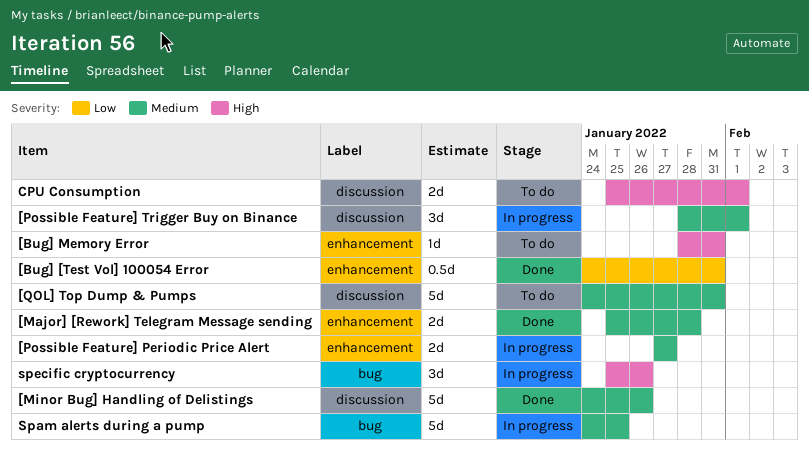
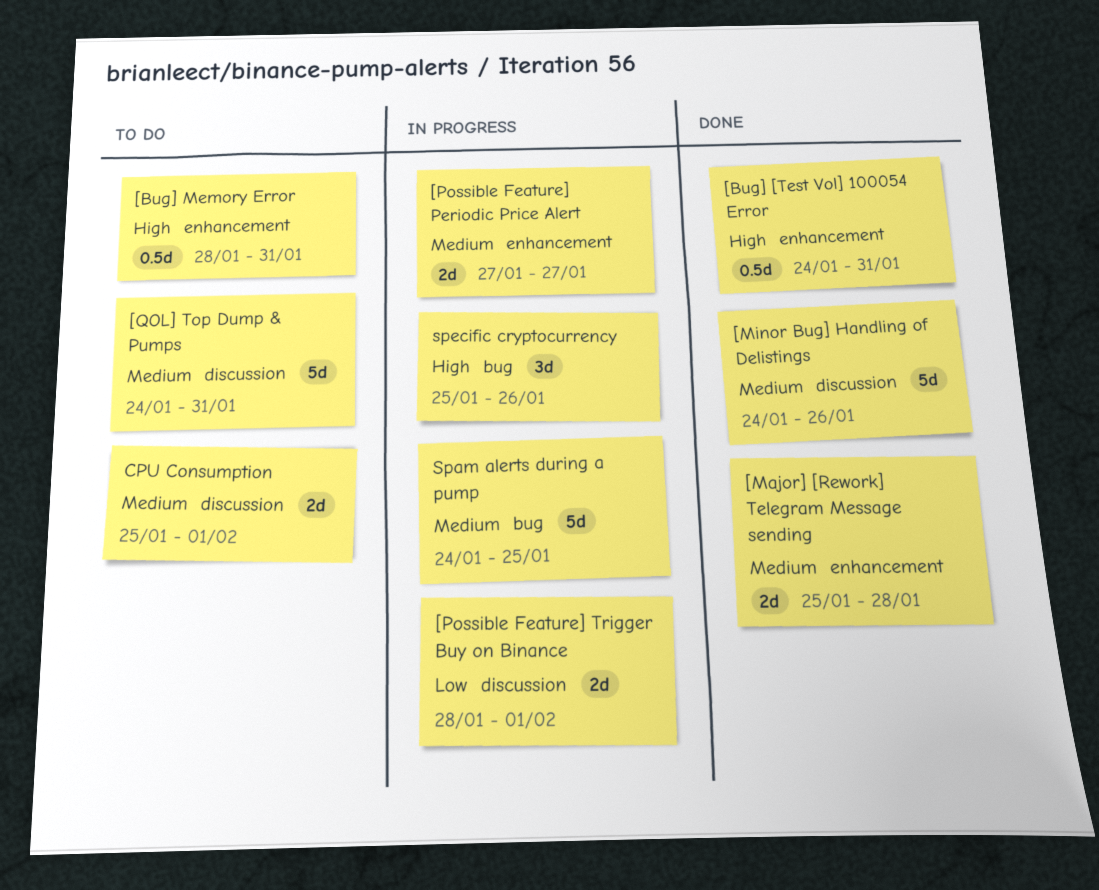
[Bug] [Test Vol] 100054 Error, priority: Low -> High
[Bug] Memory Error, estimate: 1d -> 0.5d
[Possible Feature] Trigger Buy on Binance, priority: Medium -> Low
[Possible Feature] Trigger Buy on Binance, estimate: 3d -> 2d
CPU Consumption, priority: High -> Medium

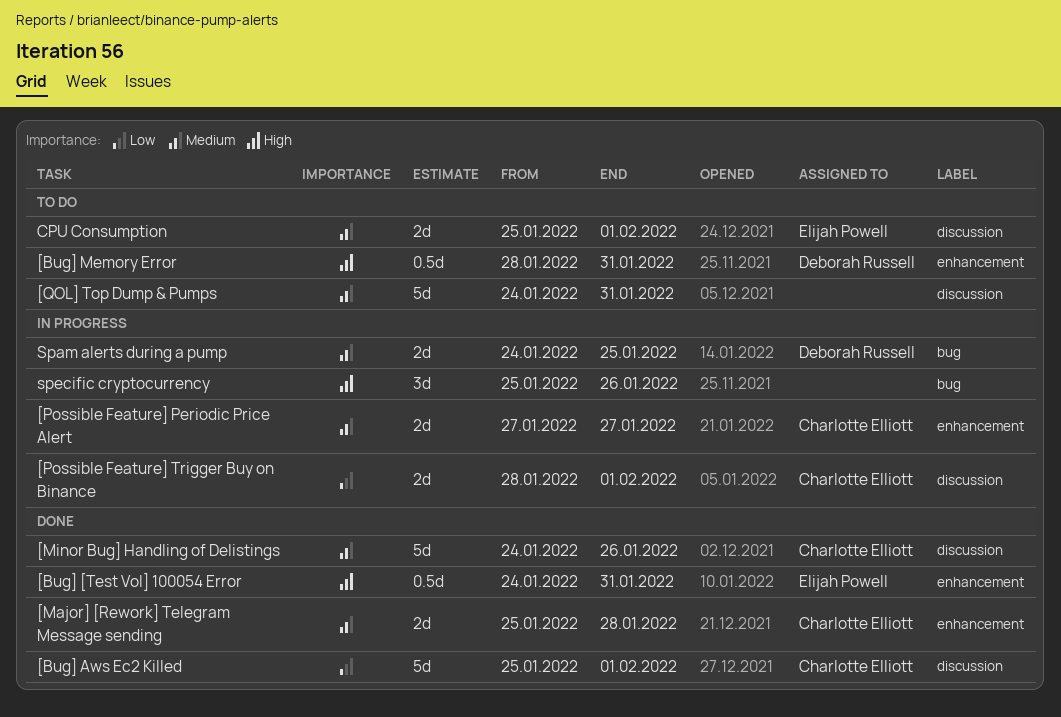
[Bug] Aws Ec2 Killed: none -> present
Spam alerts during a pump, estimate: 5d -> 2d

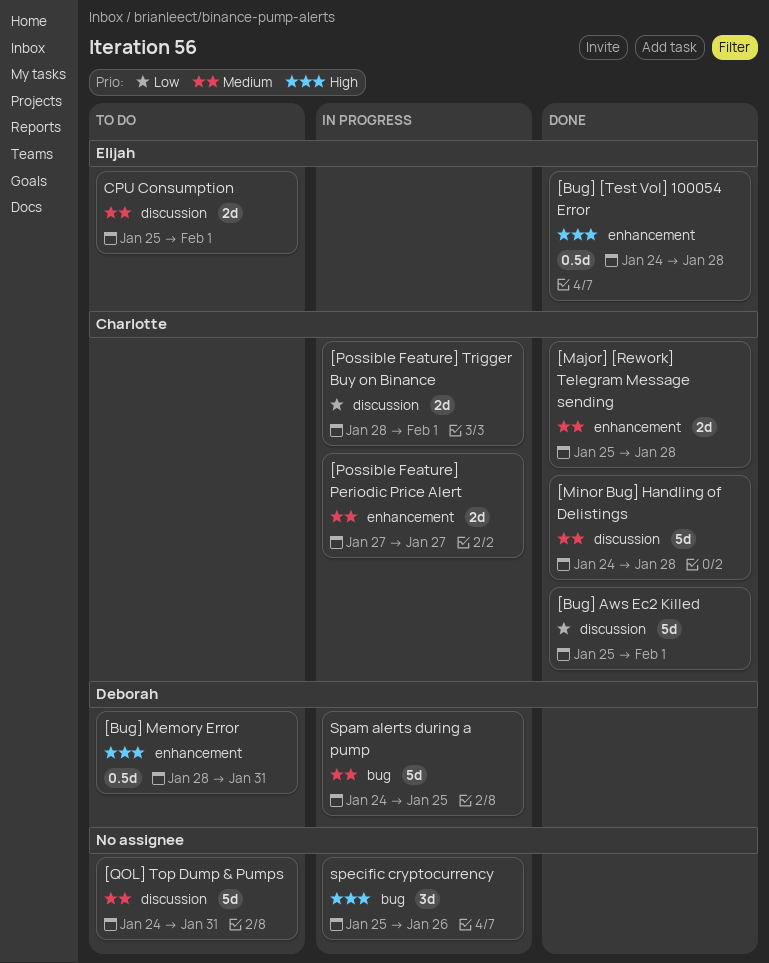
[Bug] [Test Vol] 100054 Error, due: Jan 31 -> Jan 28
[Minor Bug] Handling of Delistings, due: Jan 26 -> Jan 28
Spam alerts during a pump, estimate: 2d -> 5d

